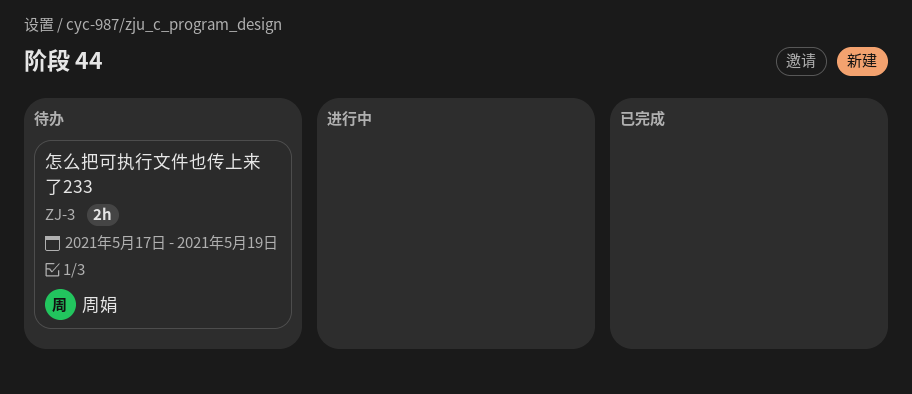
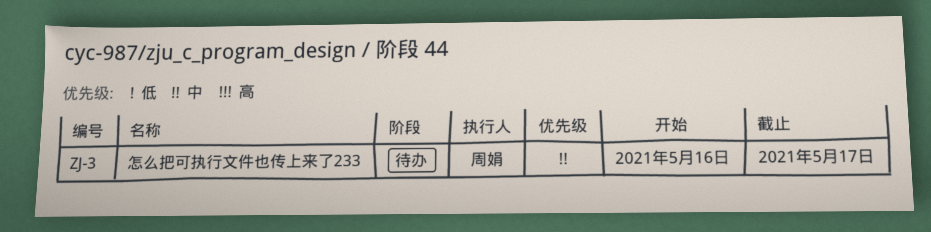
ZJ-3, start: May 17 -> May 16
ZJ-3, due: May 19 -> May 17

